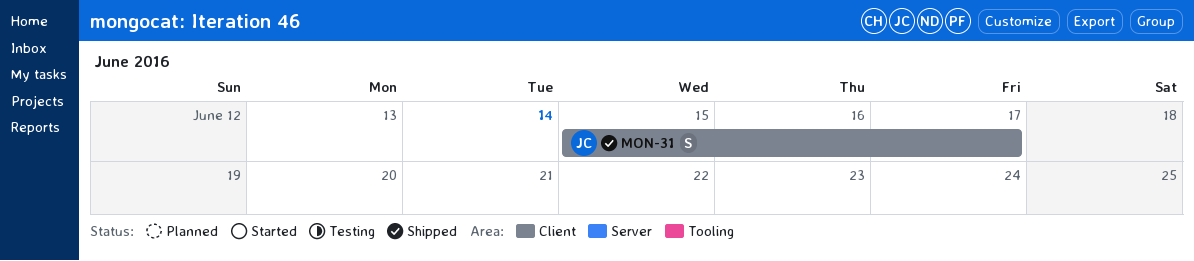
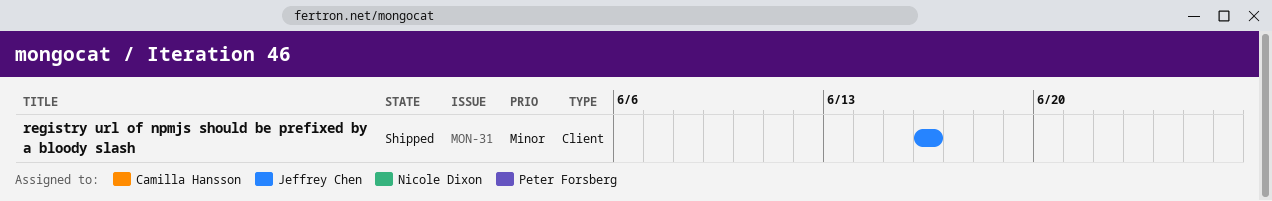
MON-31, start: Jun 15 -> Jun 16
MON-31, due: Jun 17 -> Jun 16

